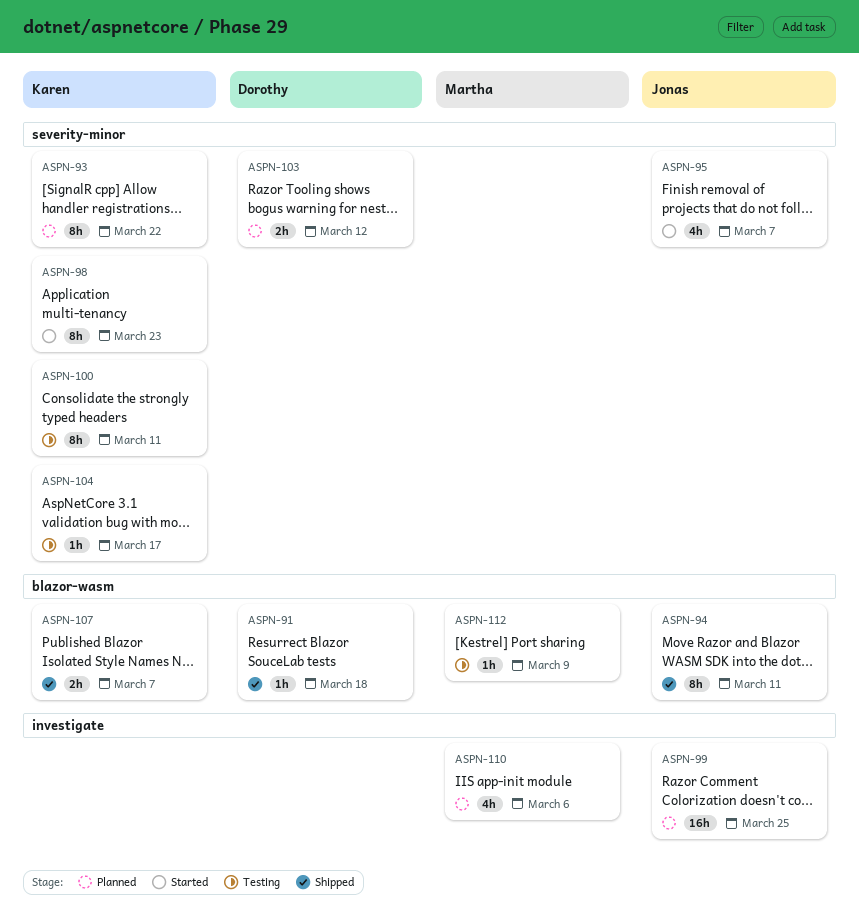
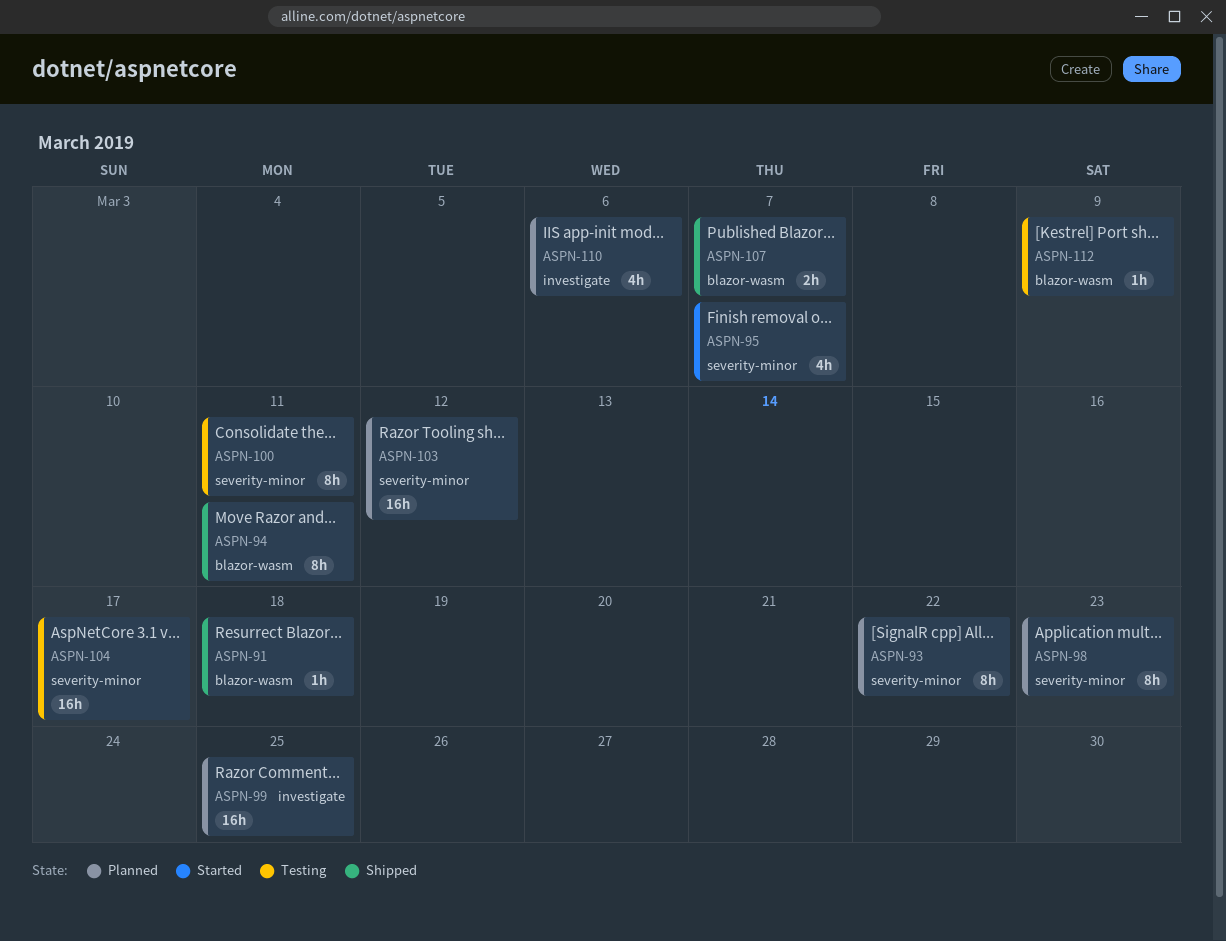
ASPN-98, status: Started -> Planned
ASPN-103, estimate: 2h -> 16h
ASPN-104, estimate: 1h -> 16h

